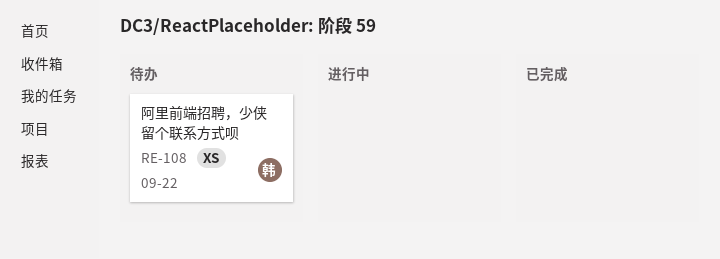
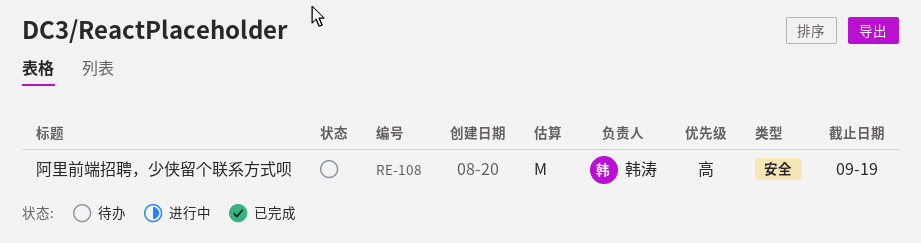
RE-108, estimate: XS -> M
RE-108, due: Sep 22 -> Sep 19

